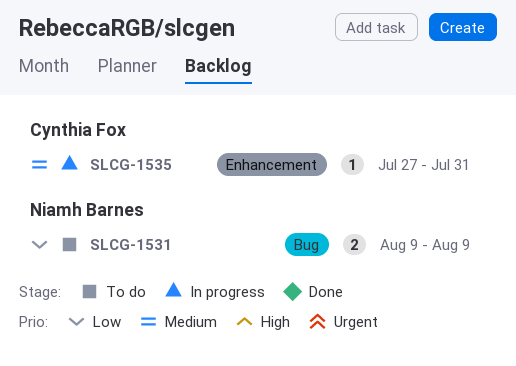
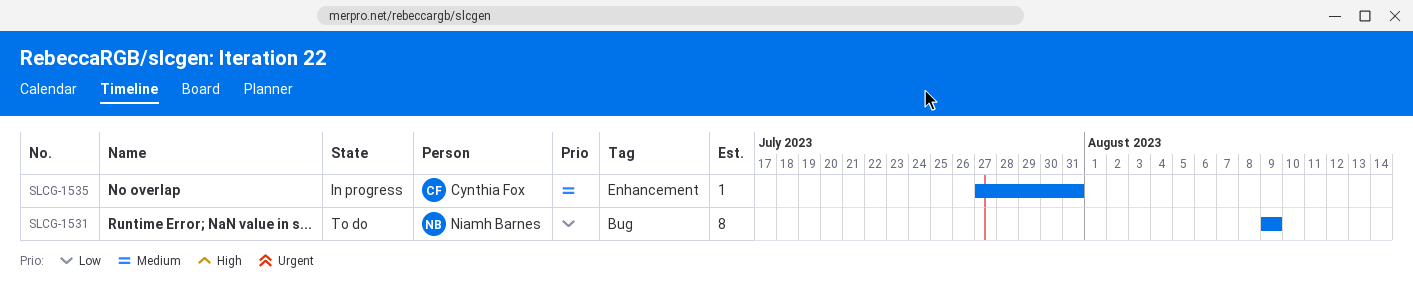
SLCG-1531, estimate: 2 -> 8

